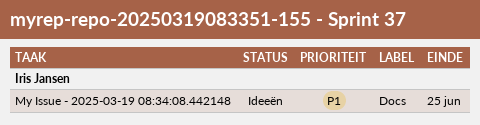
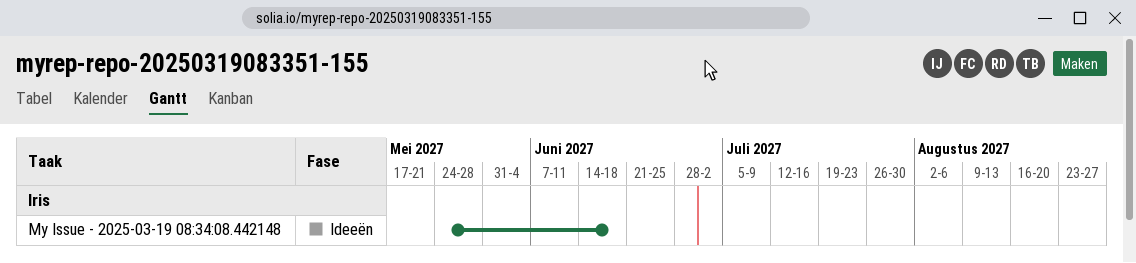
My Issue - 2025-03-19 08:34:08.442148, due: Jun 25 -> Jun 18

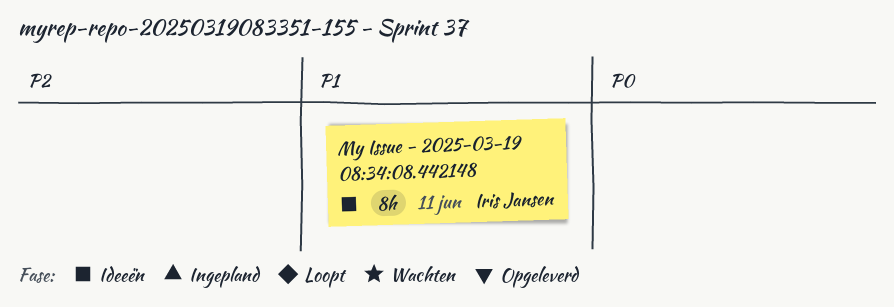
My Issue - 2025-03-19 08:34:08.442148, due: Jun 18 -> Jun 11

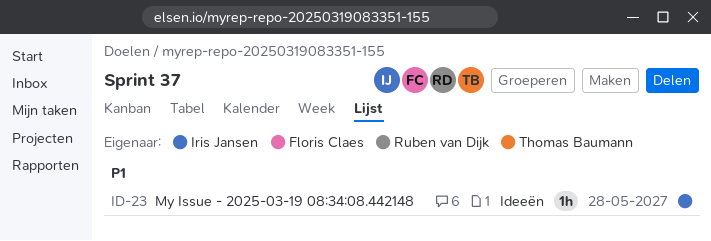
My Issue - 2025-03-19 08:34:08.442148, estimate: 8h -> 1h
My Issue - 2025-03-19 08:34:08.442148, due: Jun 11 -> May 28

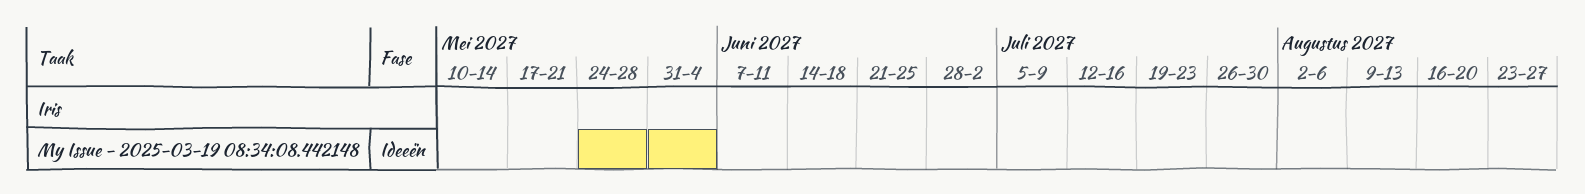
My Issue - 2025-03-19 08:34:08.442148, due: May 28 -> Jun 4

